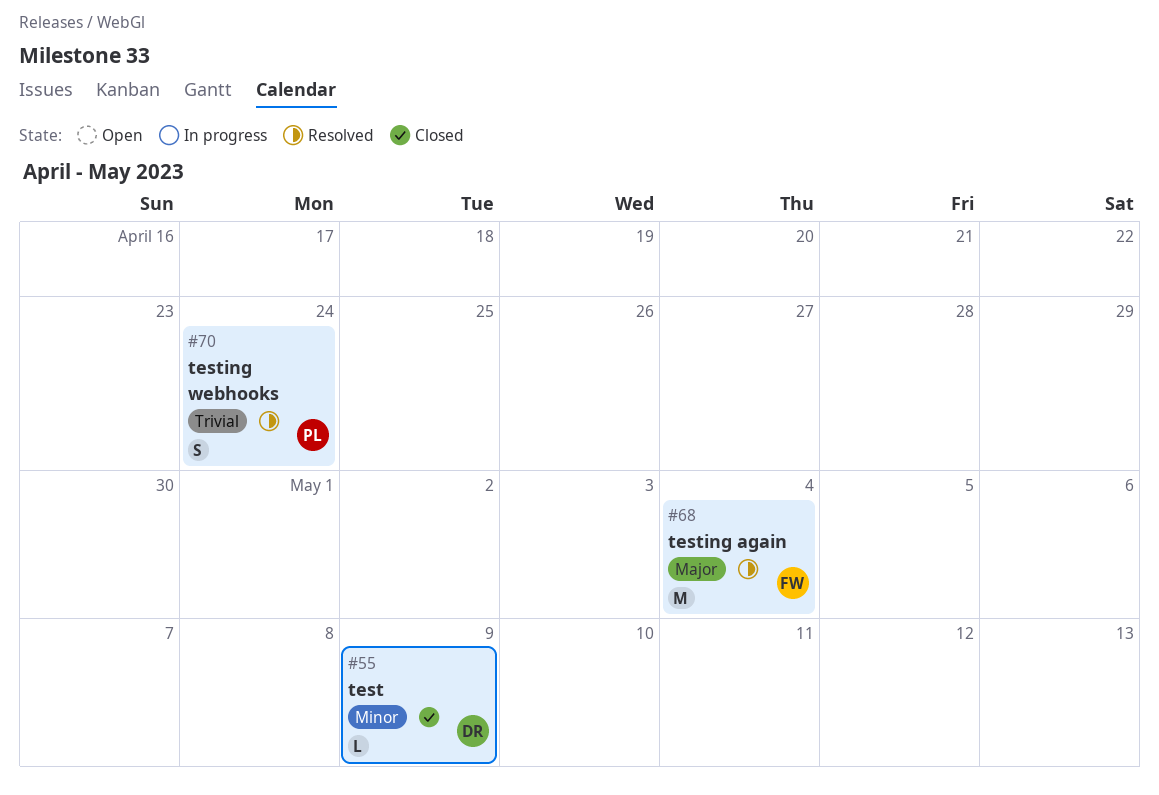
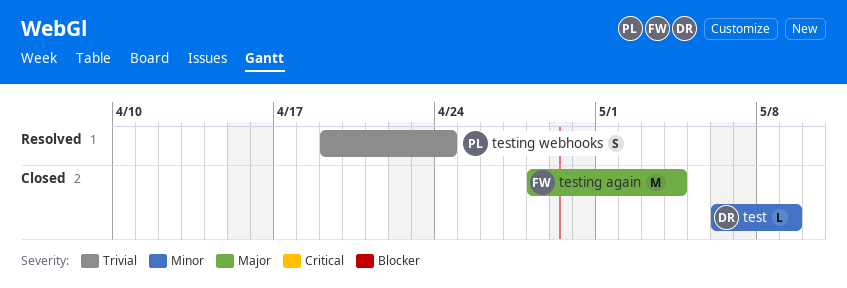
testing again, status: Resolved -> Closed

